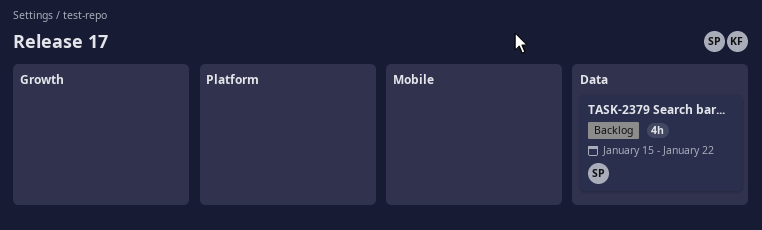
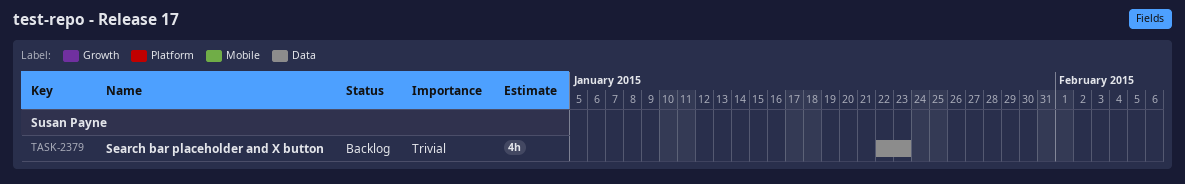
TASK-2379, start: Jan 15 -> Jan 22
TASK-2379, due: Jan 22 -> Jan 23

